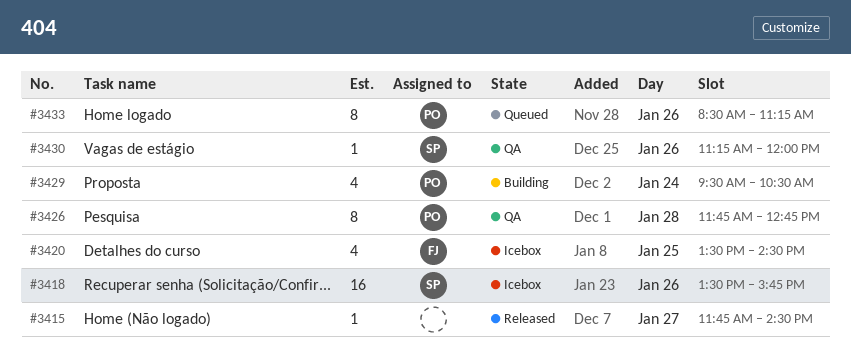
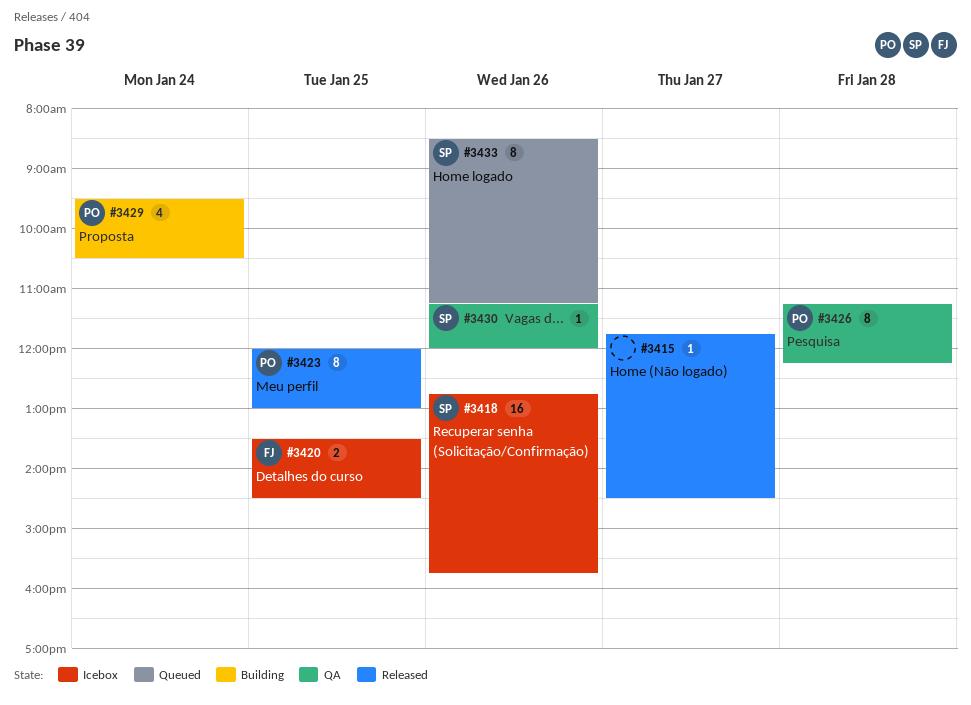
#3418, begins: 13:30 -> 12:45
#3420, estimate: 4 -> 2
#3423: none -> present
#3426, begins: 11:45 -> 11:15
#3426, ends: 12:45 -> 12:15
#3433, owner: PO -> SP

